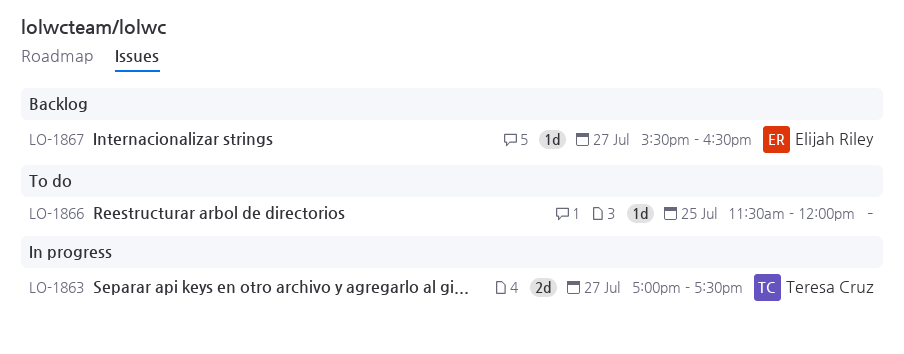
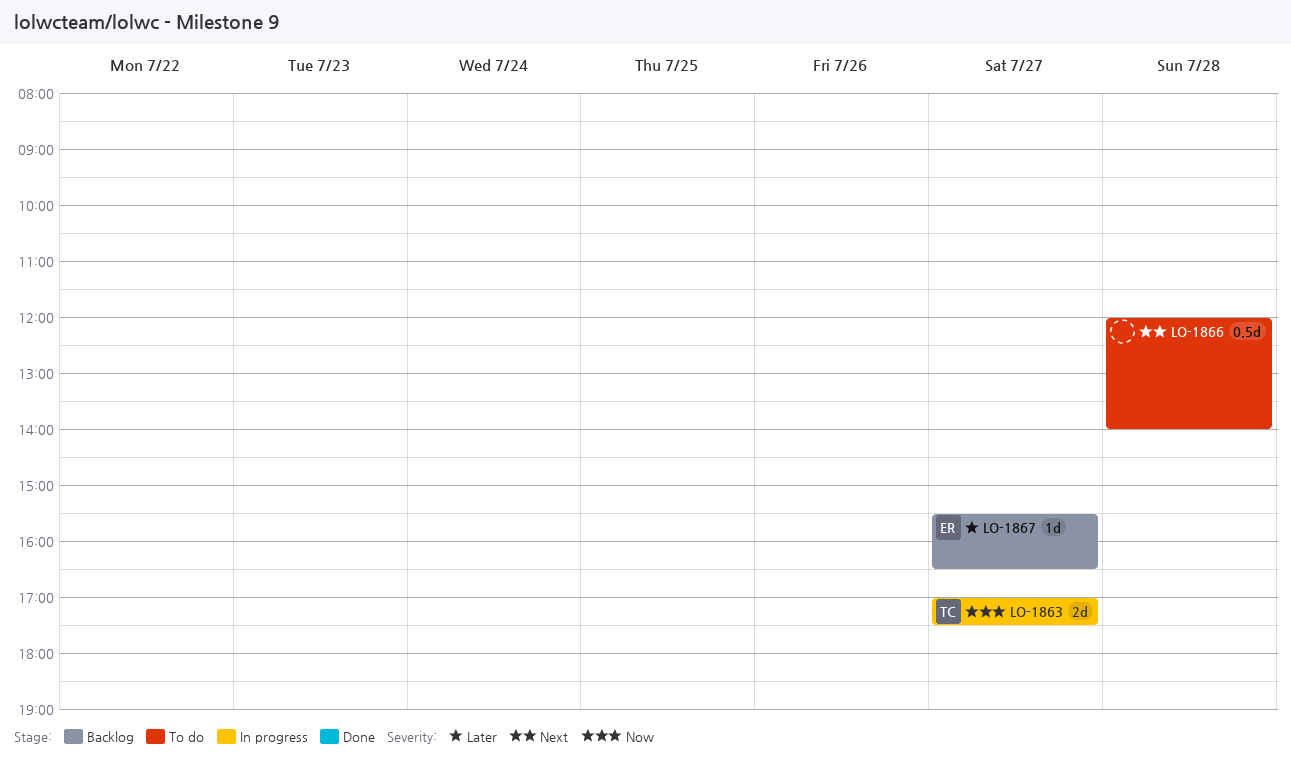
LO-1866, estimate: 1d -> 0.5d
LO-1866, day: Jul 25 -> Jul 28
LO-1866, begins: 11:30 -> 12:00
LO-1866, ends: 12:00 -> 14:00

